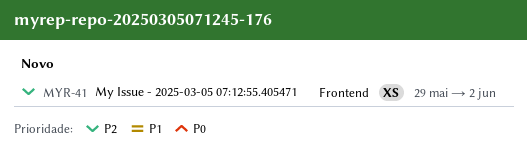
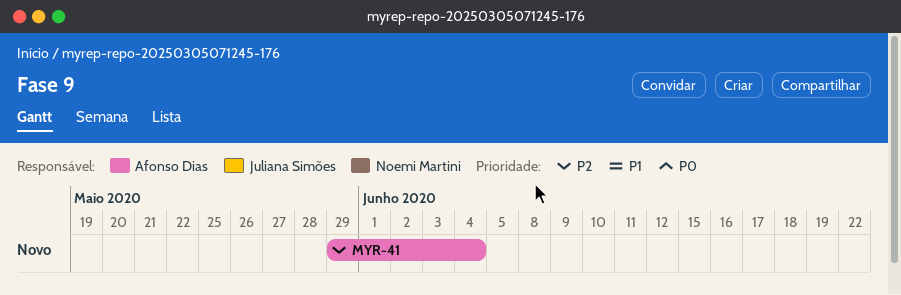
MYR-41, due: Jun 2 -> Jun 4

